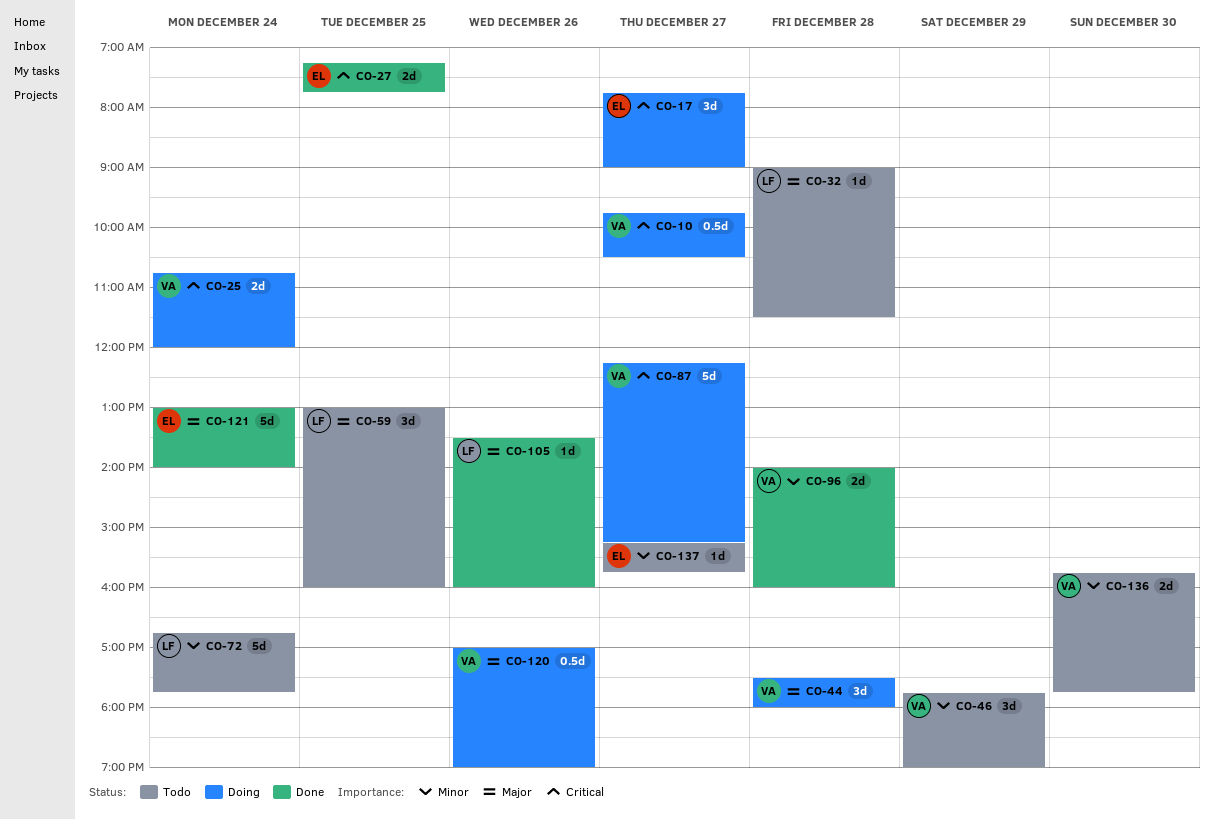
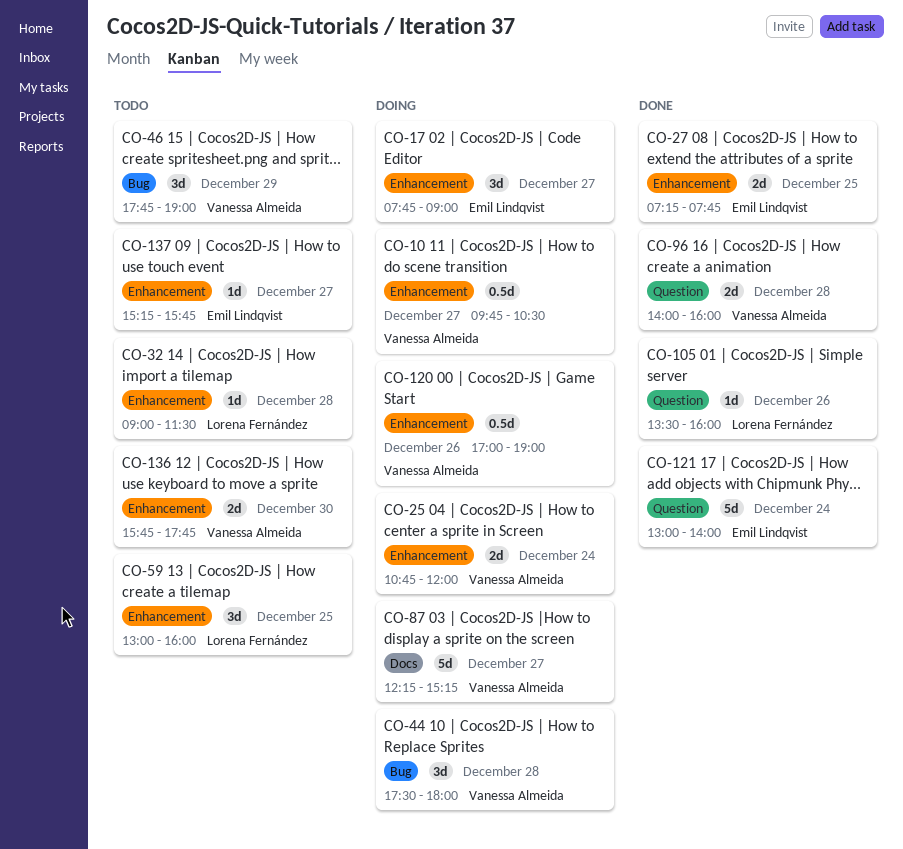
CO-72: present -> none

